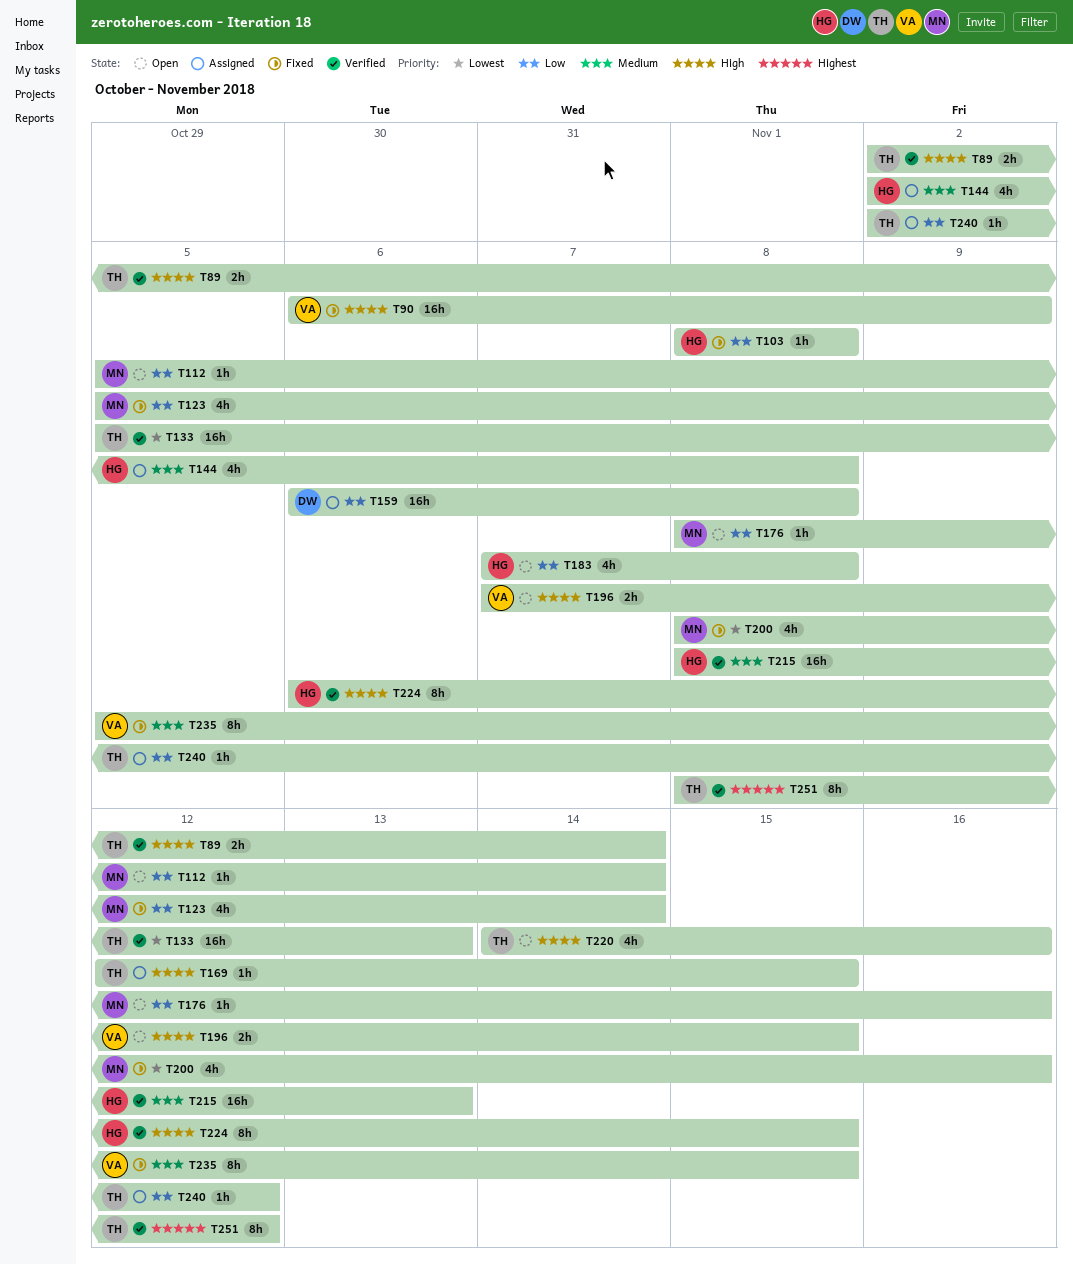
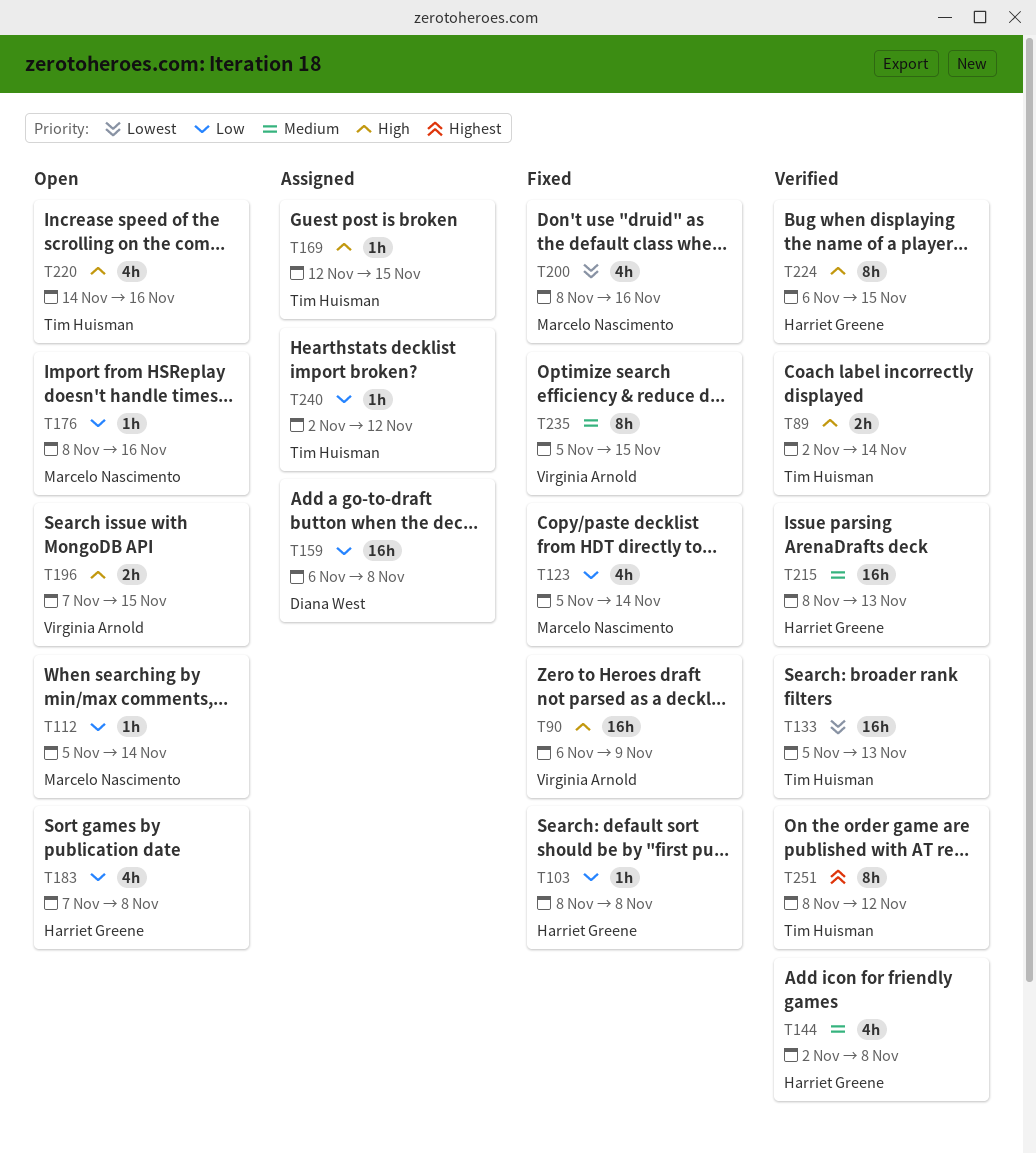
T144, status: Assigned -> Verified

